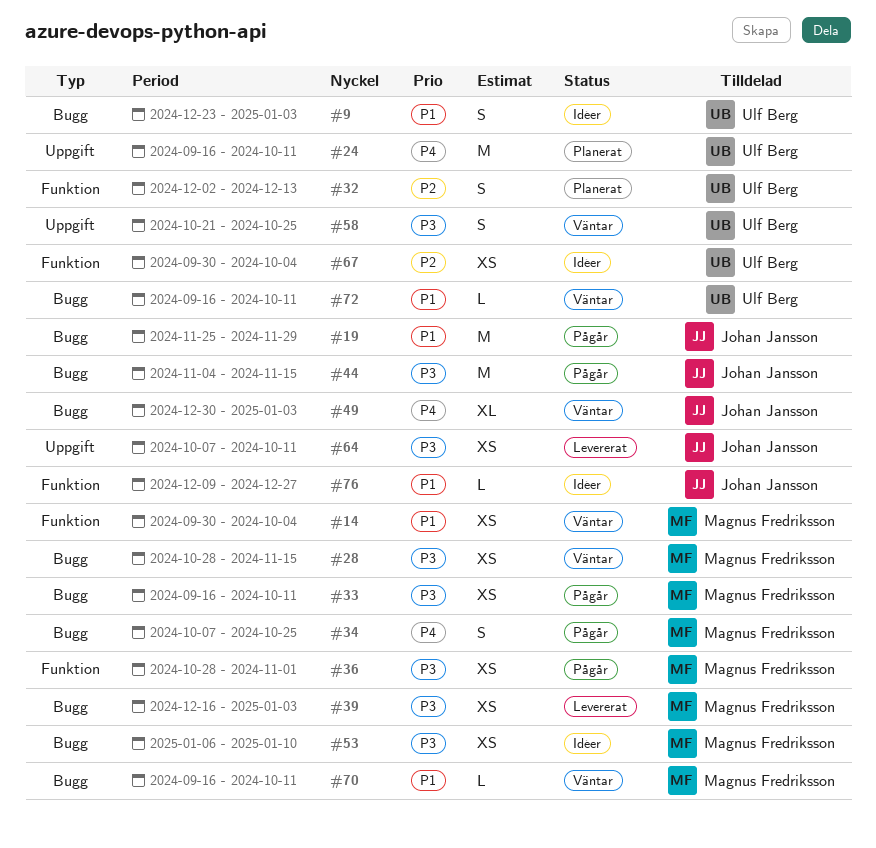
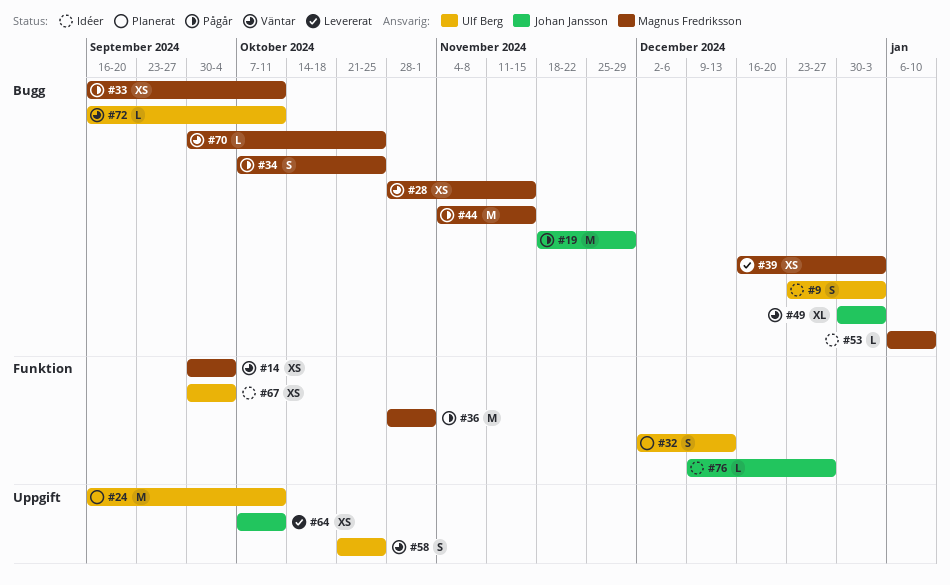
#19, start: Nov 25 -> Nov 18
#36, estimate: XS -> M
#44, owner: Johan Jansson -> Magnus Fredriksson
#53, estimate: XS -> L
#70, start: Sep 16 -> Sep 30
#70, due: Oct 11 -> Oct 25

